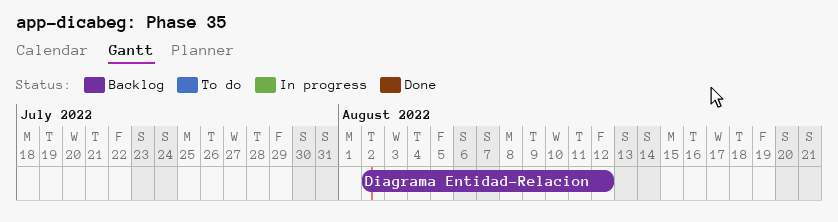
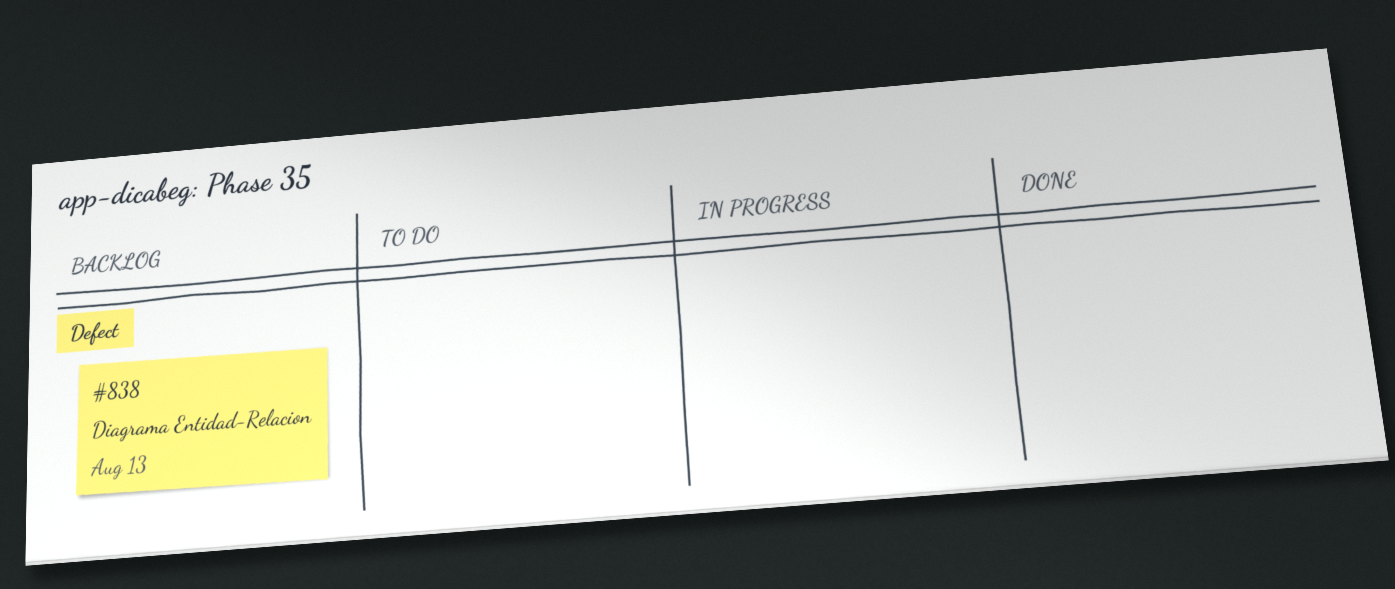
Diagrama Entidad-Relacion, due: Aug 12 -> Aug 13

